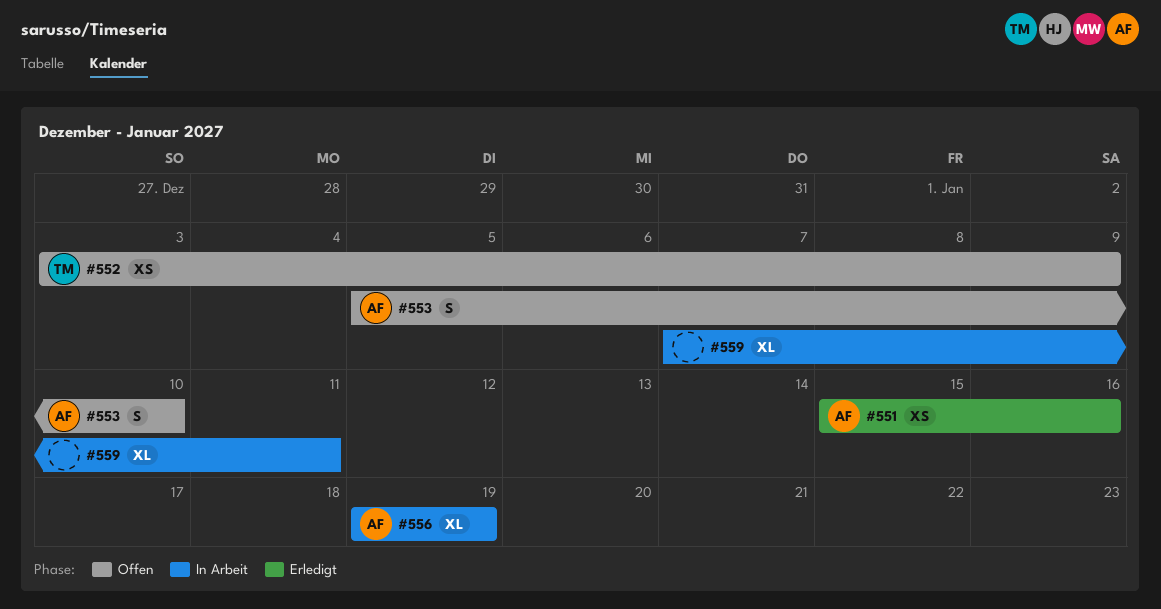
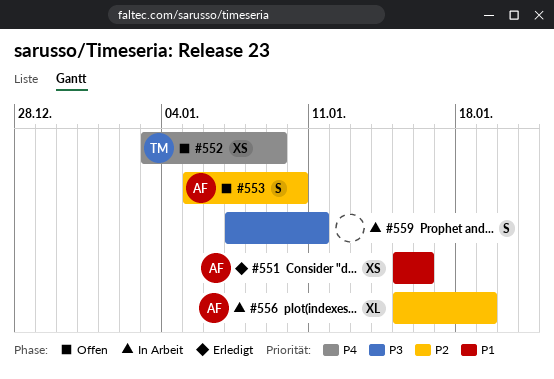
#556, start: Jan 19 -> Jan 15
#559, estimate: XL -> S

